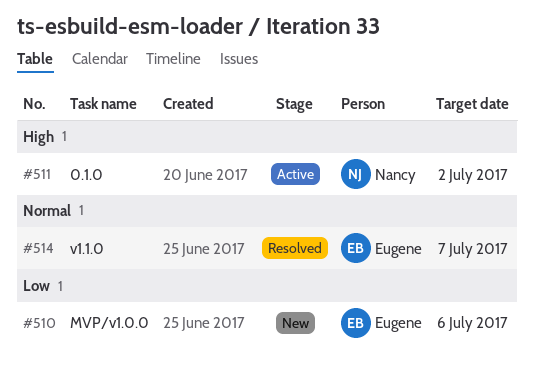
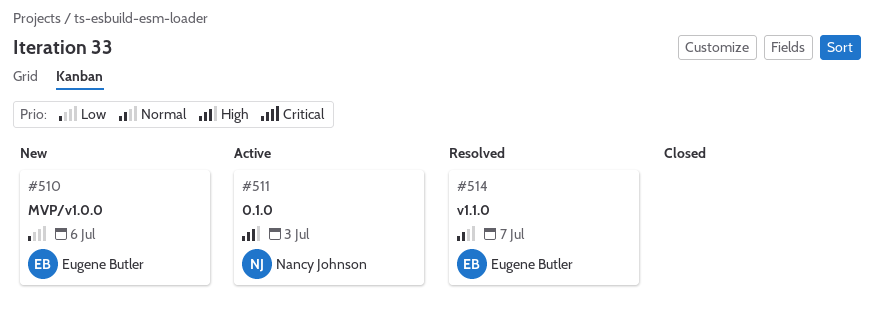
#511, due: Jul 2 -> Jul 3

